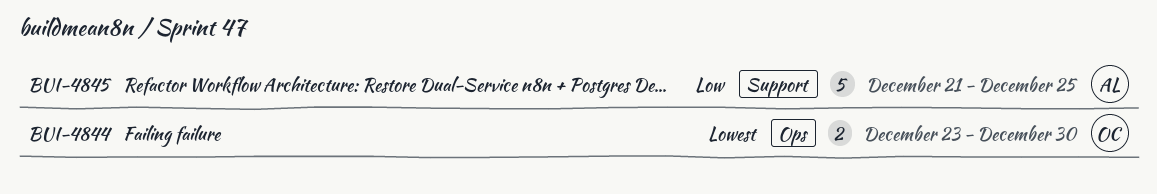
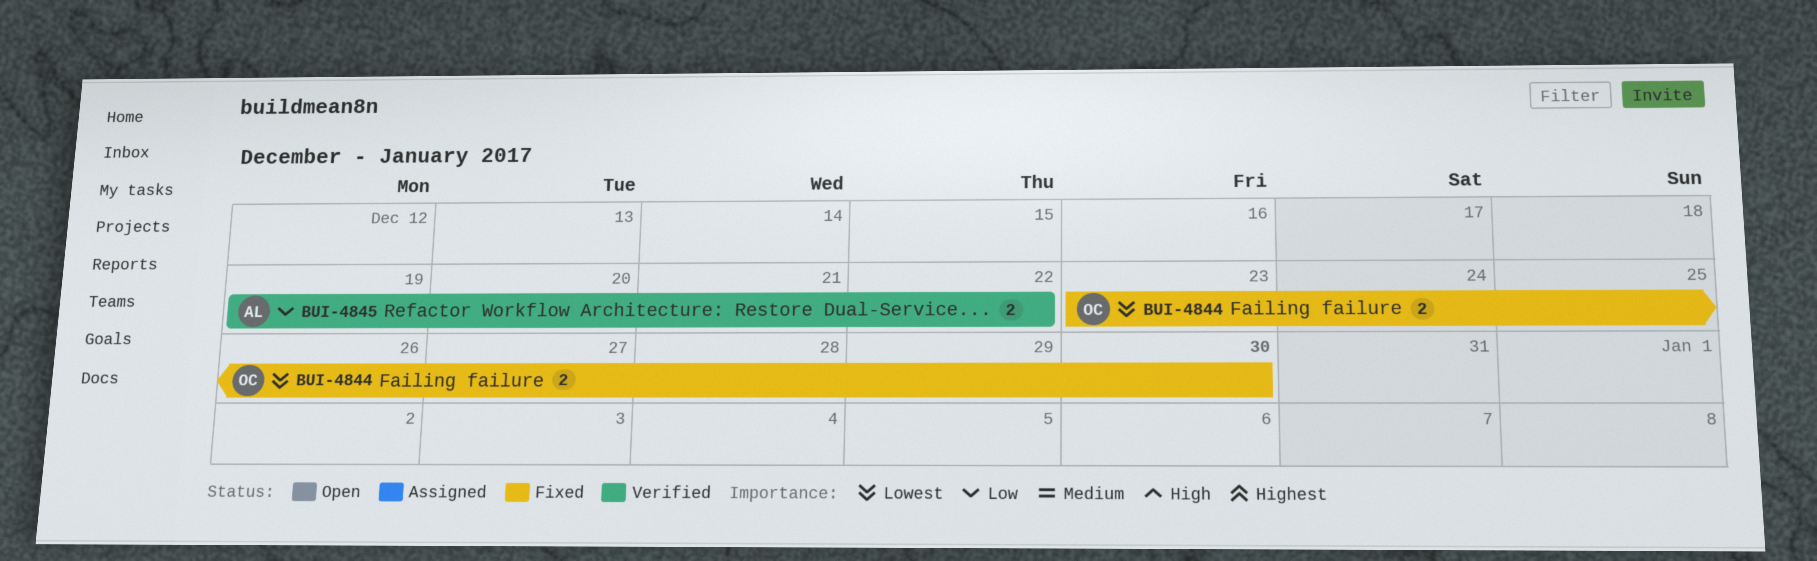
BUI-4845, estimate: 5 -> 2
BUI-4845, start: Dec 21 -> Dec 19
BUI-4845, due: Dec 25 -> Dec 22

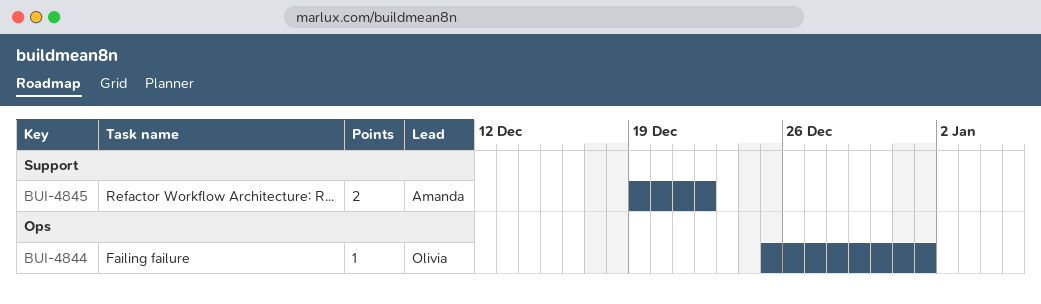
BUI-4844, estimate: 2 -> 1
BUI-4844, start: Dec 23 -> Dec 25
BUI-4844, due: Dec 30 -> Jan 1

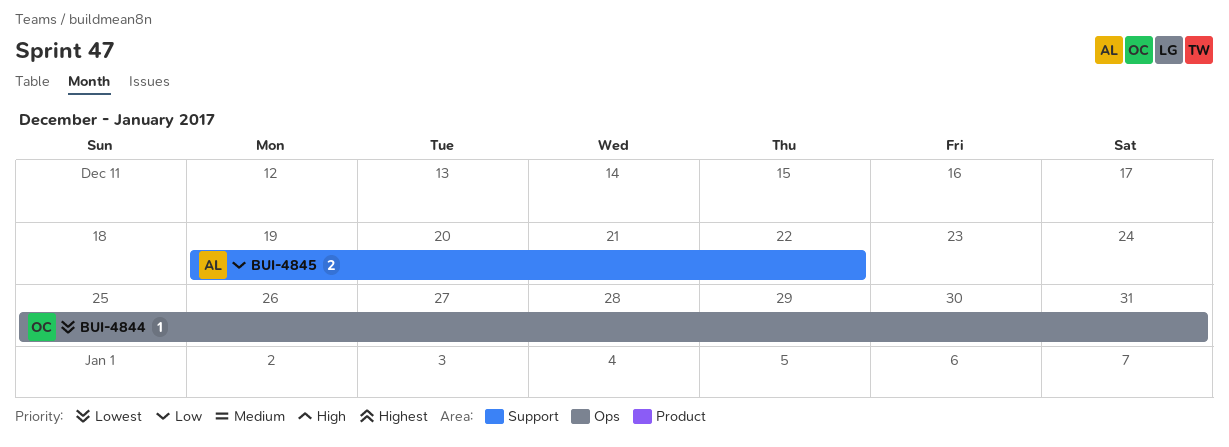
BUI-4844, due: Jan 1 -> Dec 31

